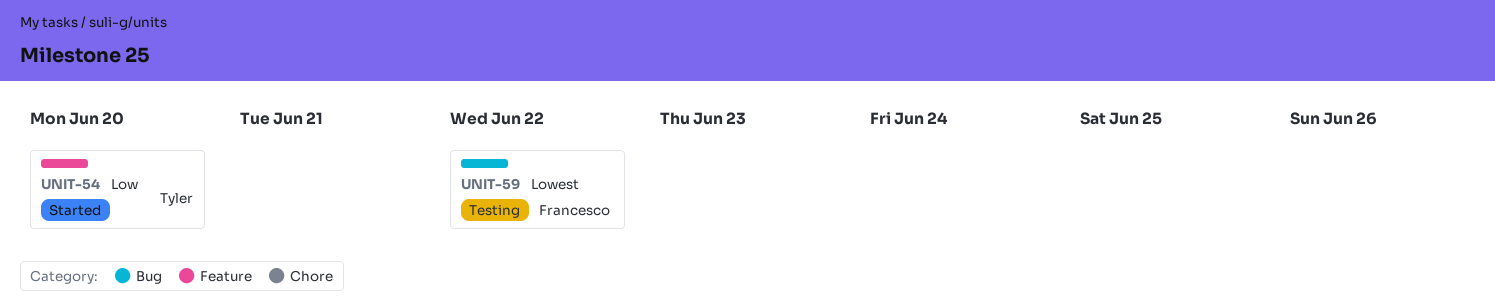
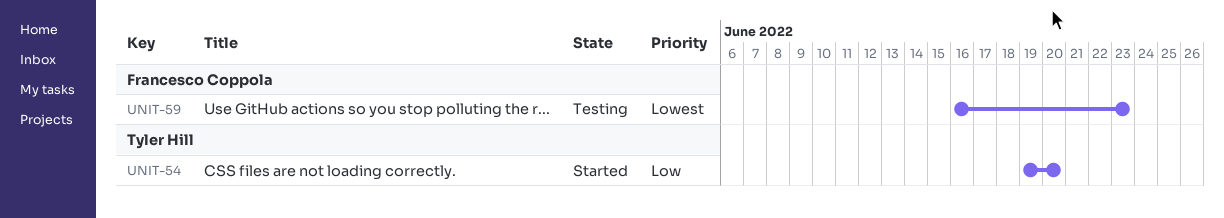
UNIT-59, due: Jun 22 -> Jun 23

